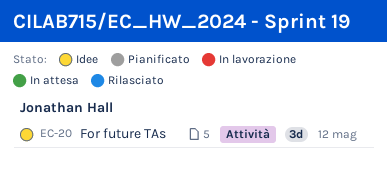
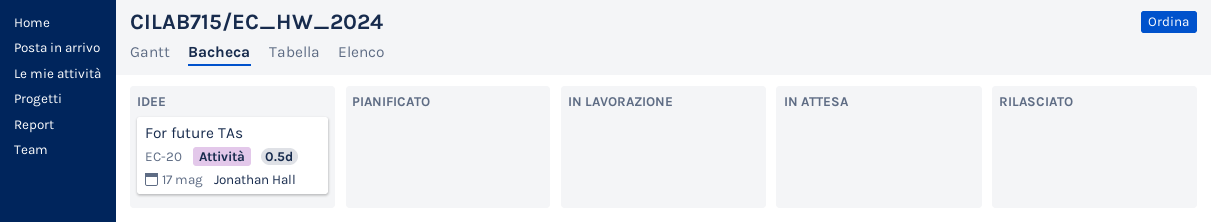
EC-20, estimate: 3d -> 0.5d
EC-20, due: May 12 -> May 17

